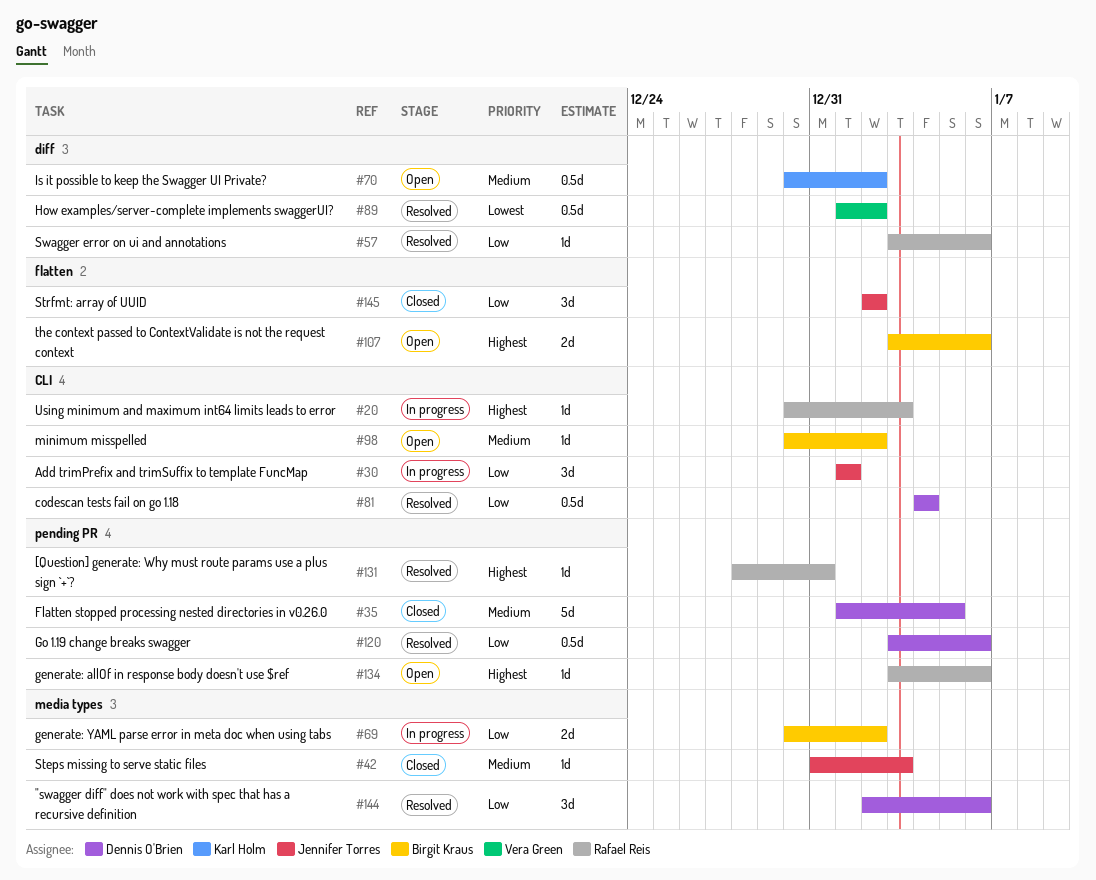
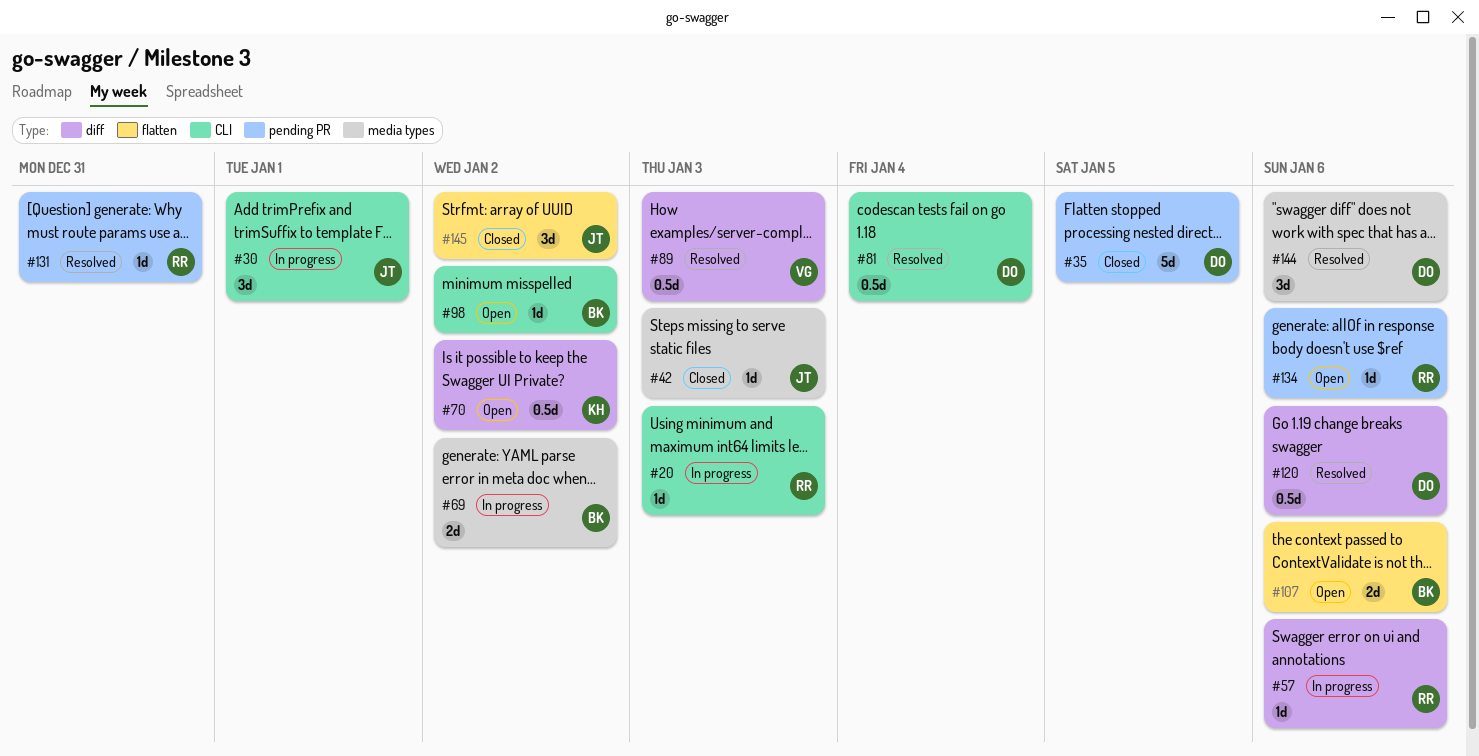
#57, status: Resolved -> In progress
#89, due: Jan 2 -> Jan 3
#120, label: pending PR -> diff

